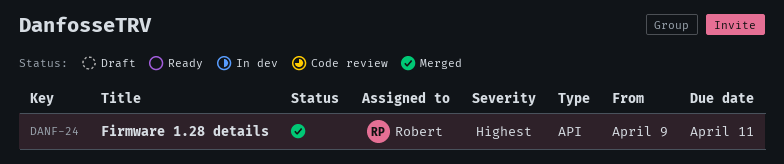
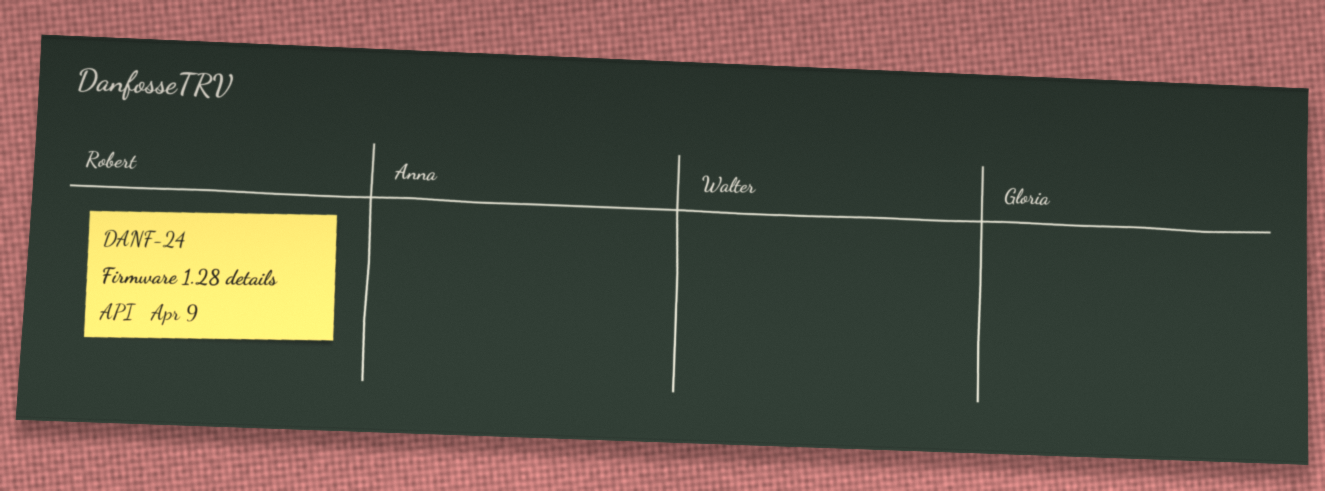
DANF-24, due: Apr 11 -> Apr 9

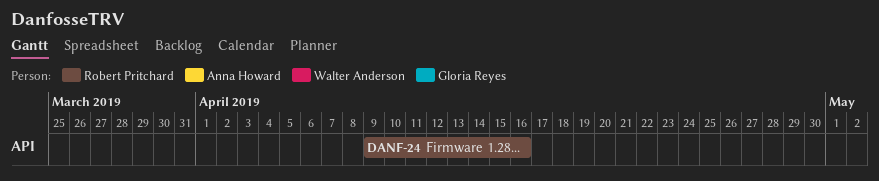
DANF-24, due: Apr 9 -> Apr 16

